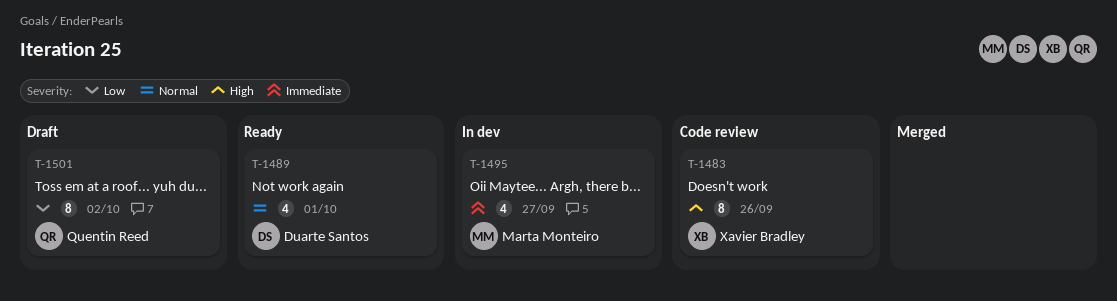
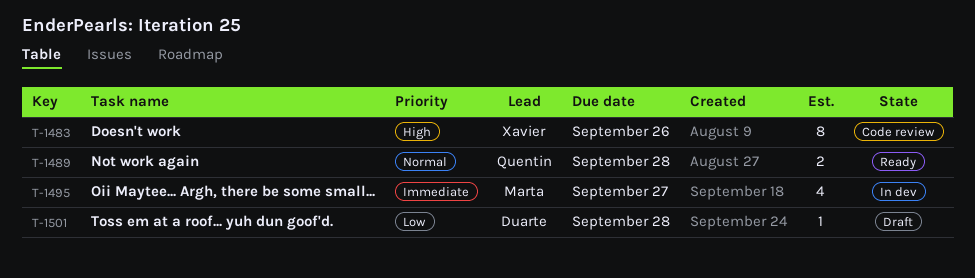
T-1489, owner: Duarte Santos -> Quentin Reed
T-1489, estimate: 4 -> 2
T-1489, due: Oct 1 -> Sep 28
T-1501, owner: Quentin Reed -> Duarte Santos
T-1501, estimate: 8 -> 1
T-1501, due: Oct 2 -> Sep 28

